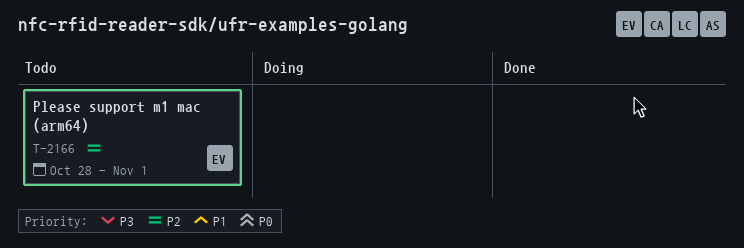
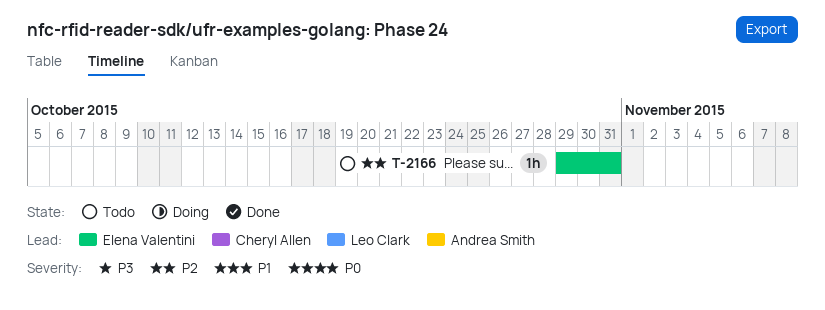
T-2166, start: Oct 28 -> Oct 29
T-2166, due: Nov 1 -> Oct 31

